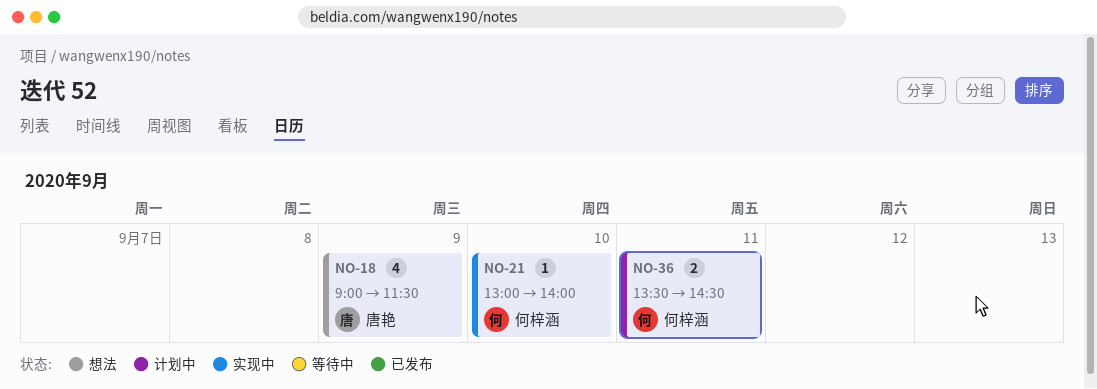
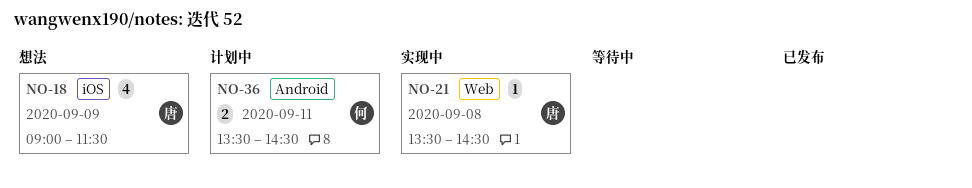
NO-21, owner: 何梓涵 -> 唐艳
NO-21, day: Sep 10 -> Sep 8
NO-21, begins: 13:00 -> 13:30
NO-21, ends: 14:00 -> 14:30

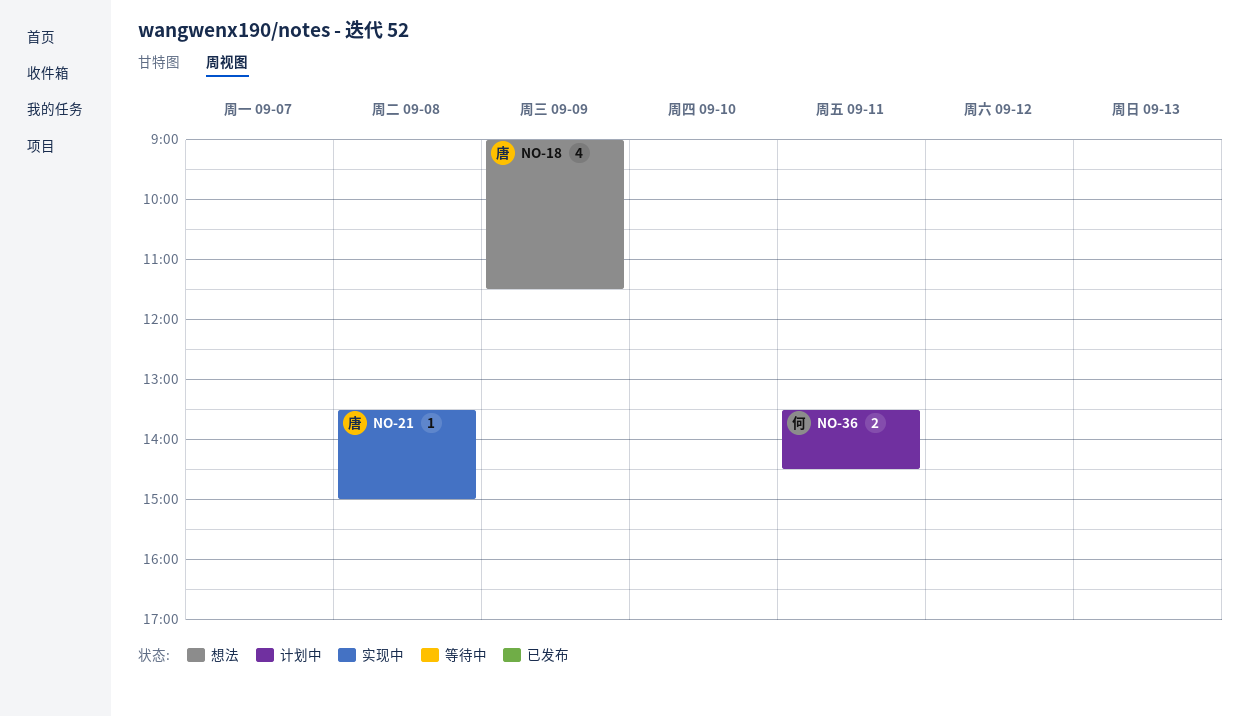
NO-21, ends: 14:30 -> 15:00

